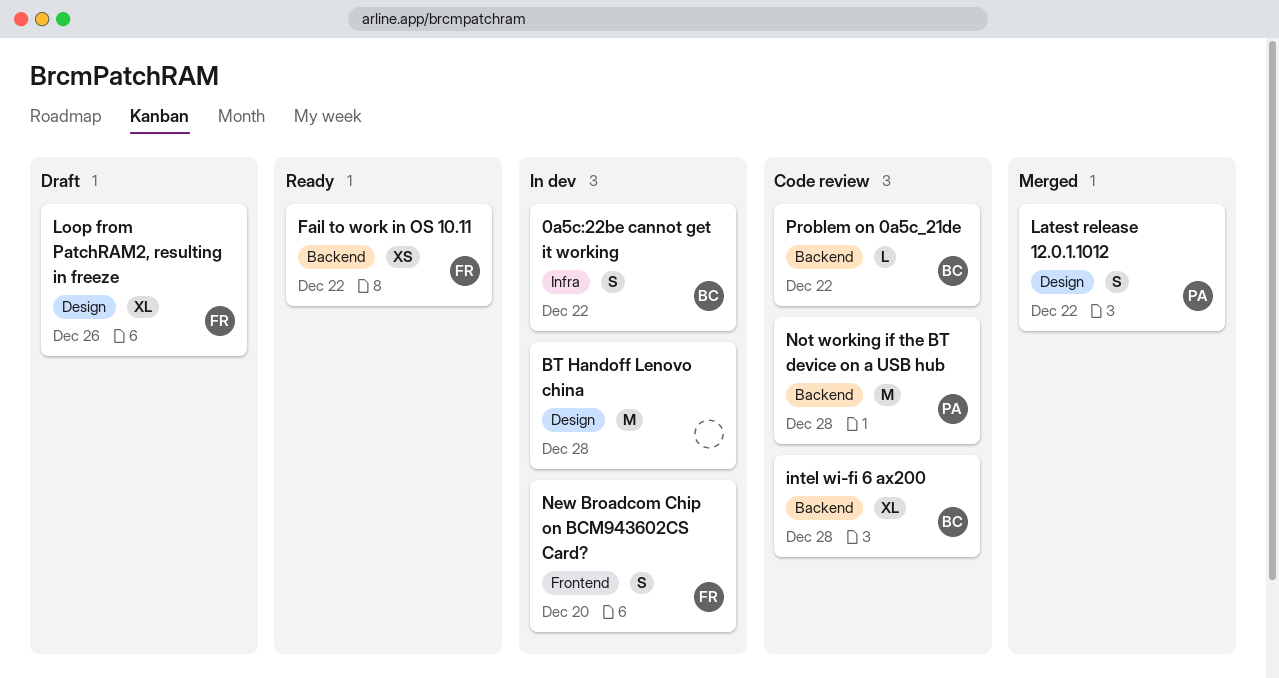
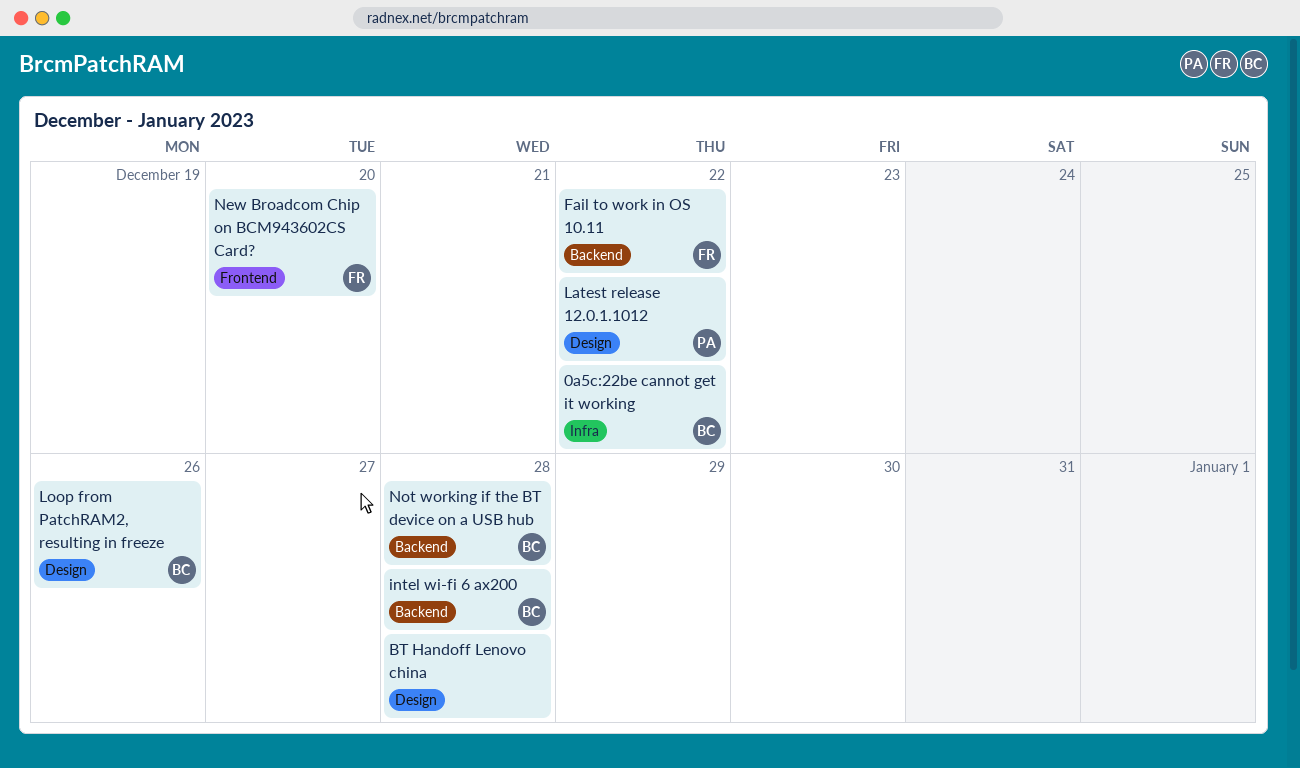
Loop from PatchRAM2, resulting in freeze, owner: FR -> BC
Not working if the BT device on a USB hub, owner: PA -> BC
Problem on 0a5c_21de: present -> none

